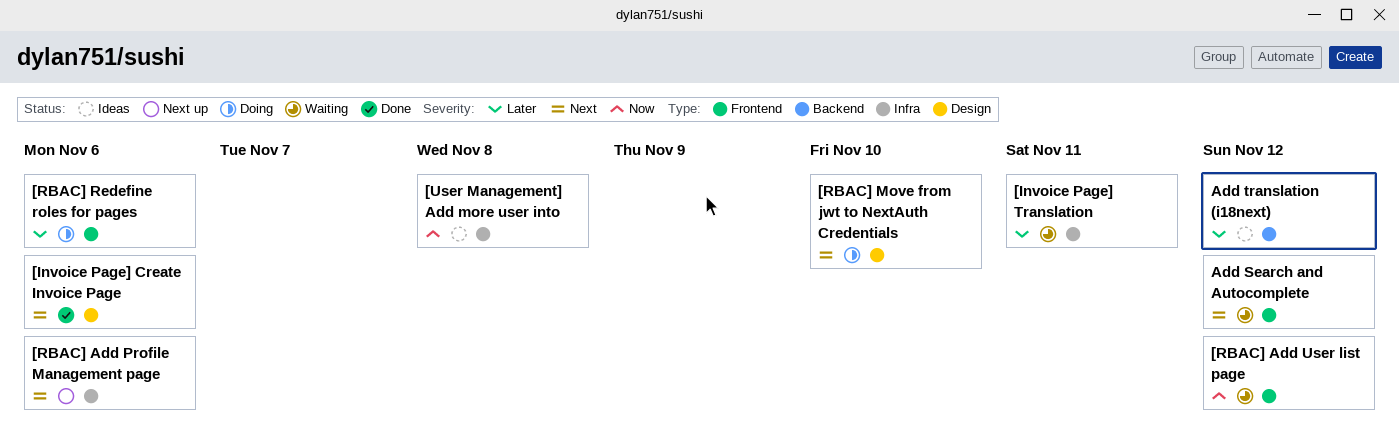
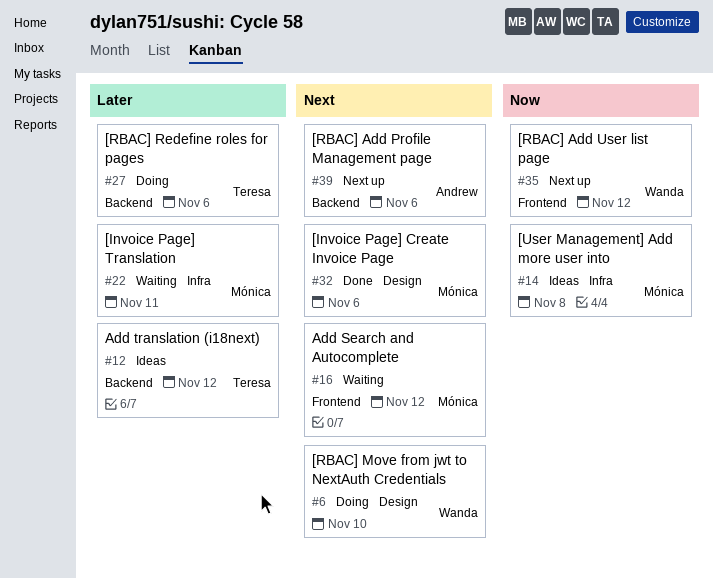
[RBAC] Add Profile Management page, label: Infra -> Backend
[RBAC] Add User list page, status: Waiting -> Next up
[RBAC] Redefine roles for pages, label: Frontend -> Backend

